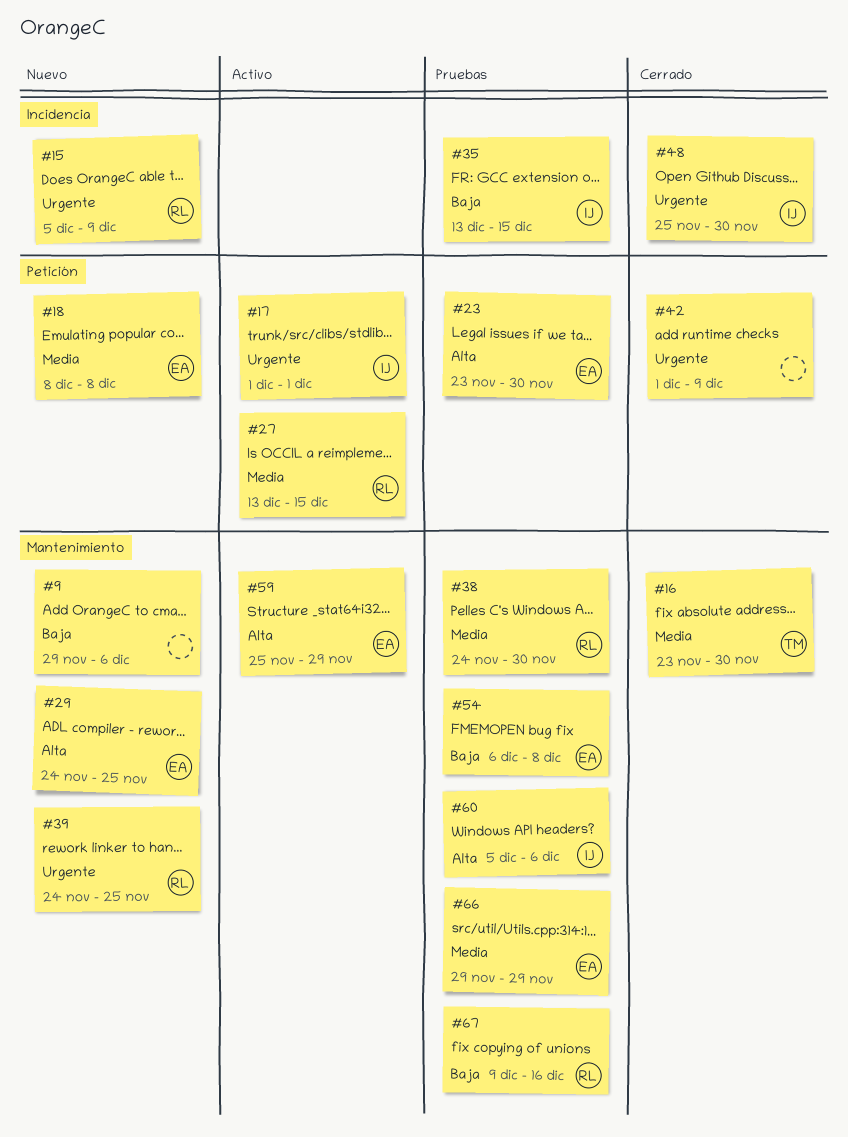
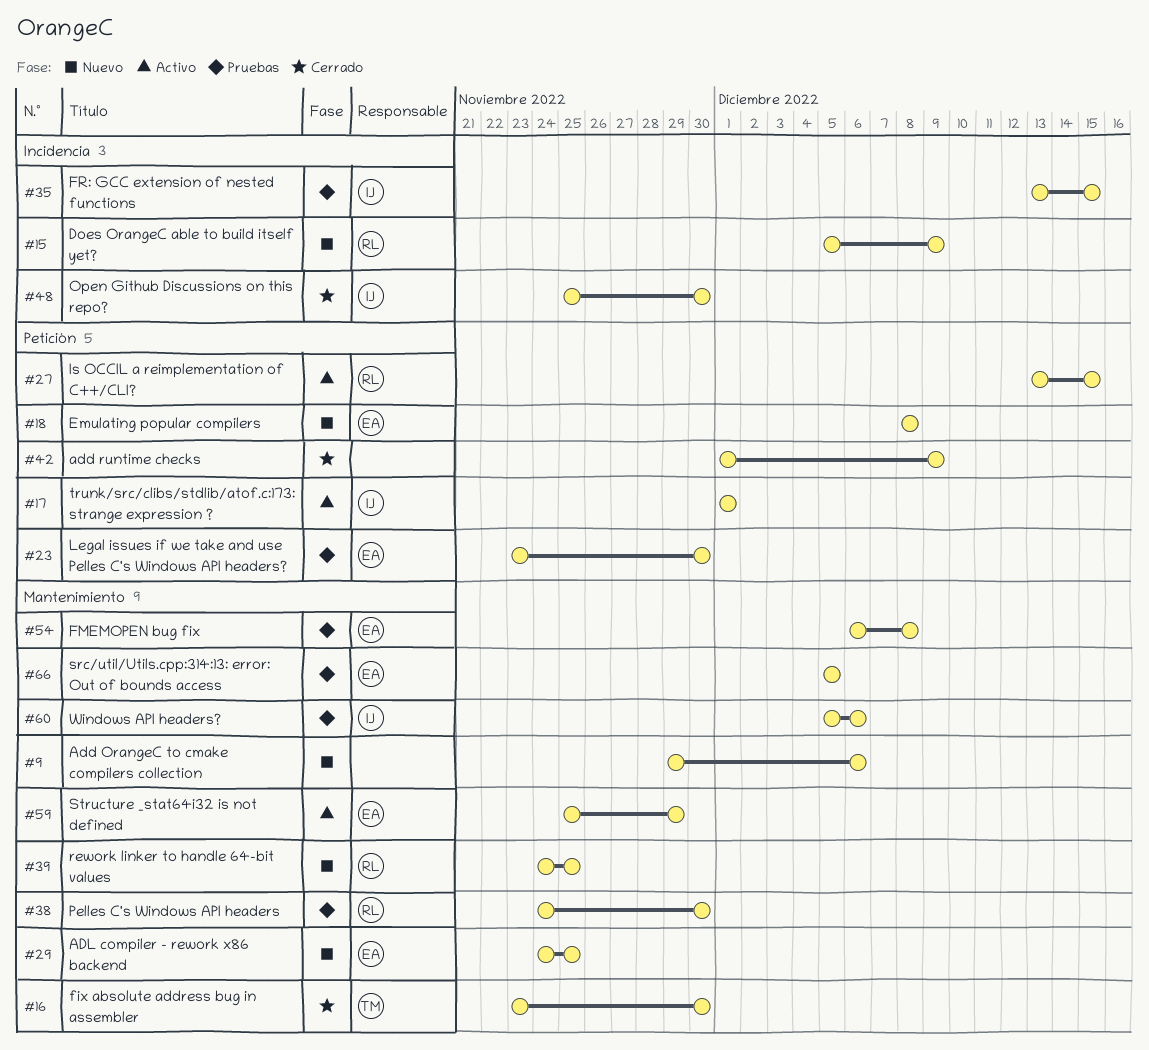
#66, start: Nov 29 -> Dec 5
#66, due: Nov 29 -> Dec 5
#67: present -> none

